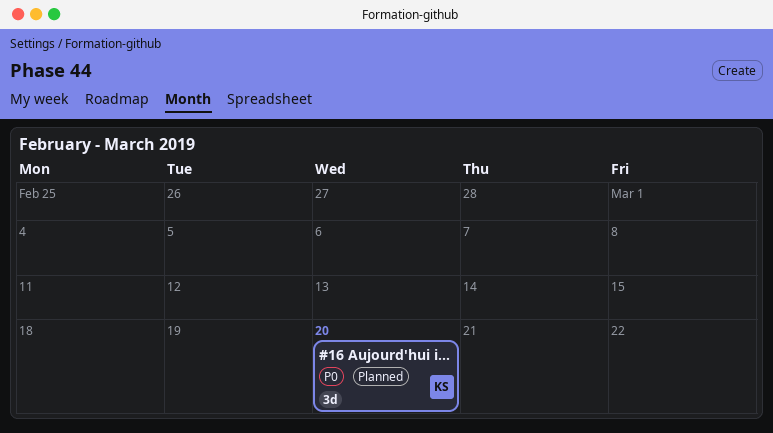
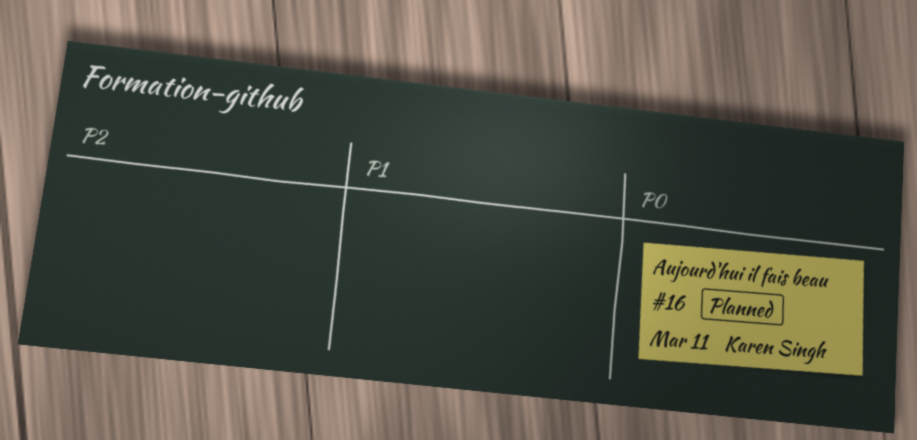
#16, due: Mar 20 -> Mar 11

